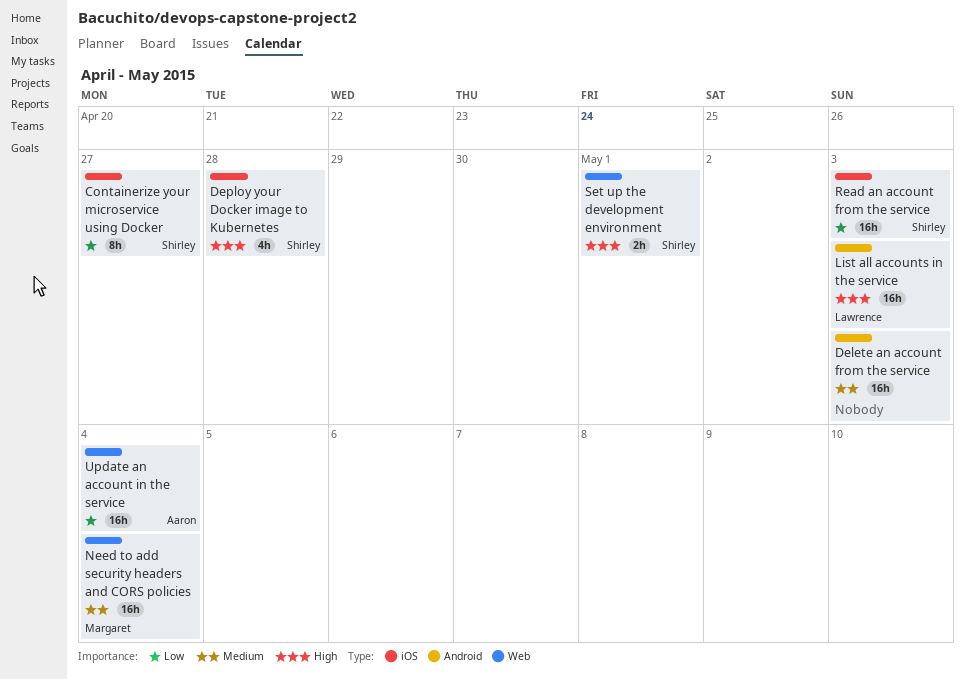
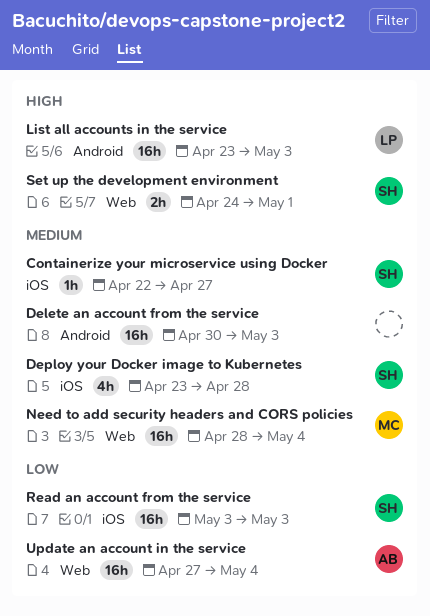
Containerize your microservice using Docker, priority: Low -> Medium
Containerize your microservice using Docker, estimate: 8h -> 1h
Deploy your Docker image to Kubernetes, priority: High -> Medium

